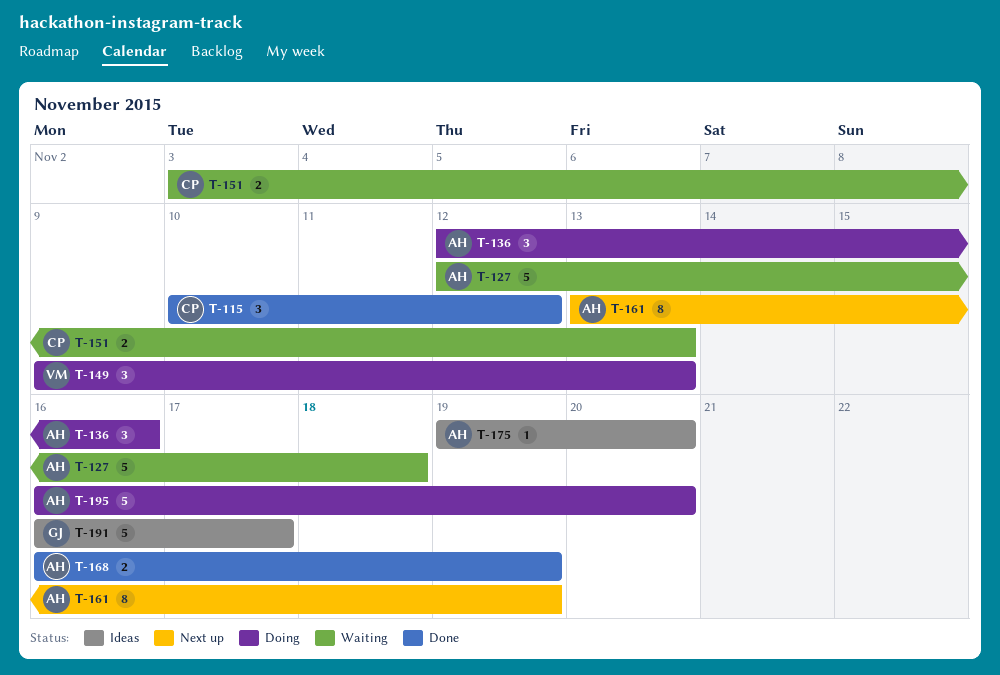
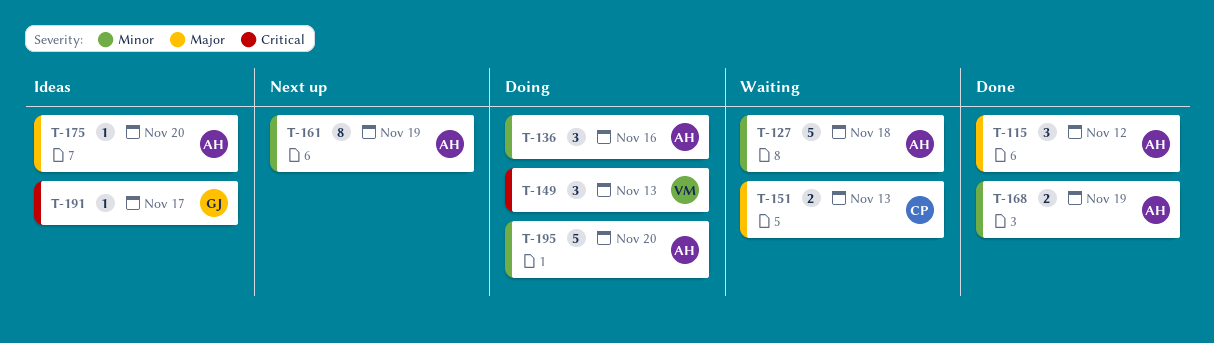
T-115, owner: CP -> AH
T-191, estimate: 5 -> 1

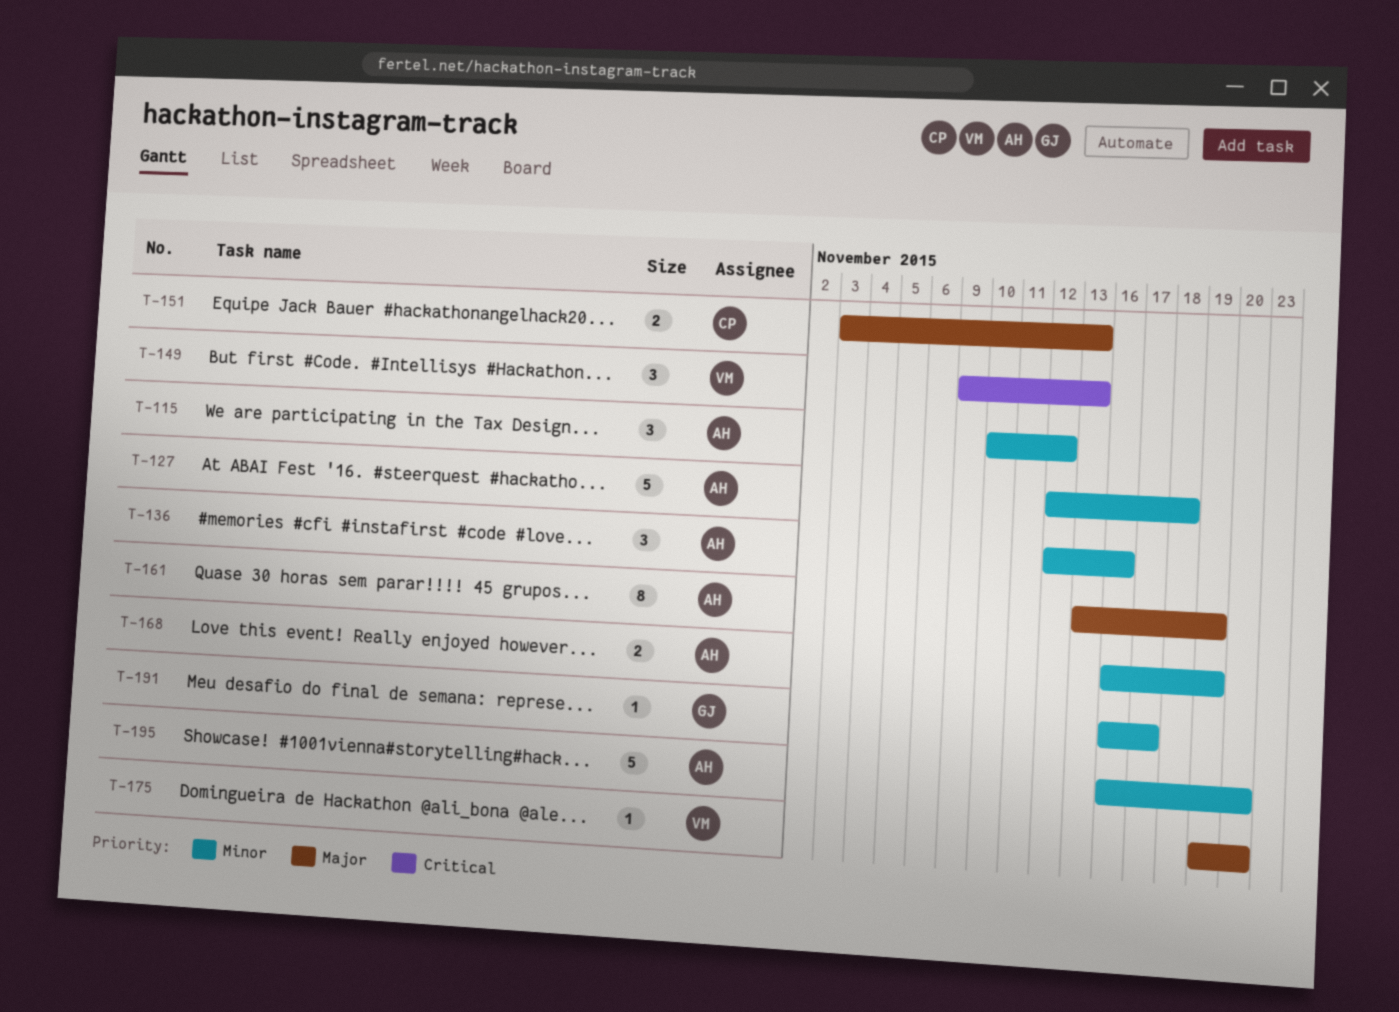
T-115, priority: Major -> Minor
T-161, priority: Minor -> Major
T-175, owner: AH -> VM
T-191, priority: Critical -> Minor

